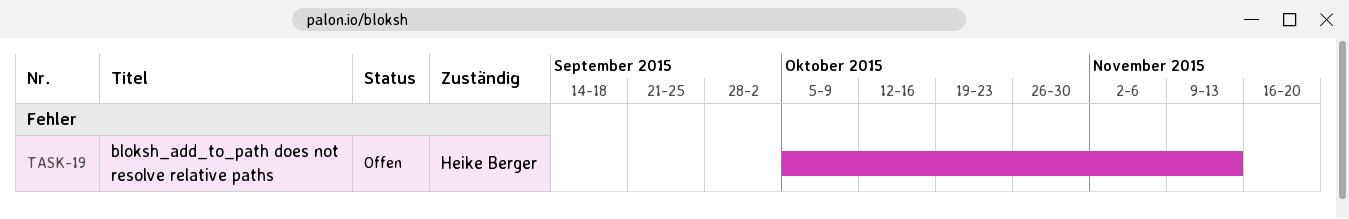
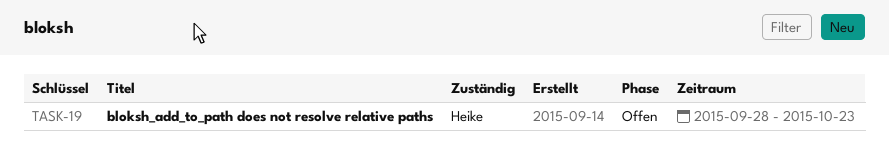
TASK-19, start: Oct 5 -> Sep 28
TASK-19, due: Nov 13 -> Oct 23

